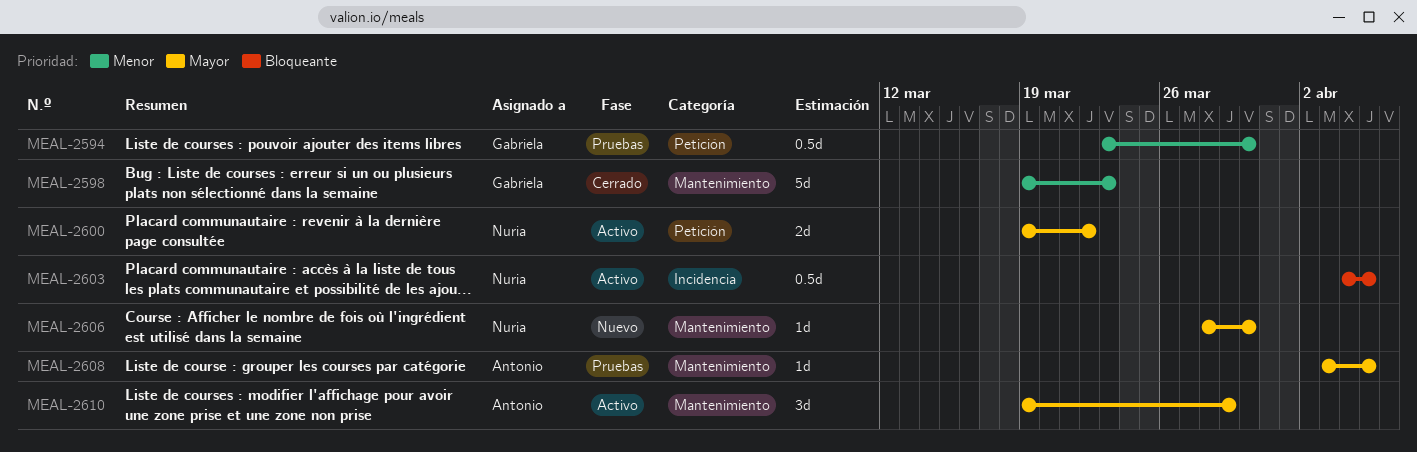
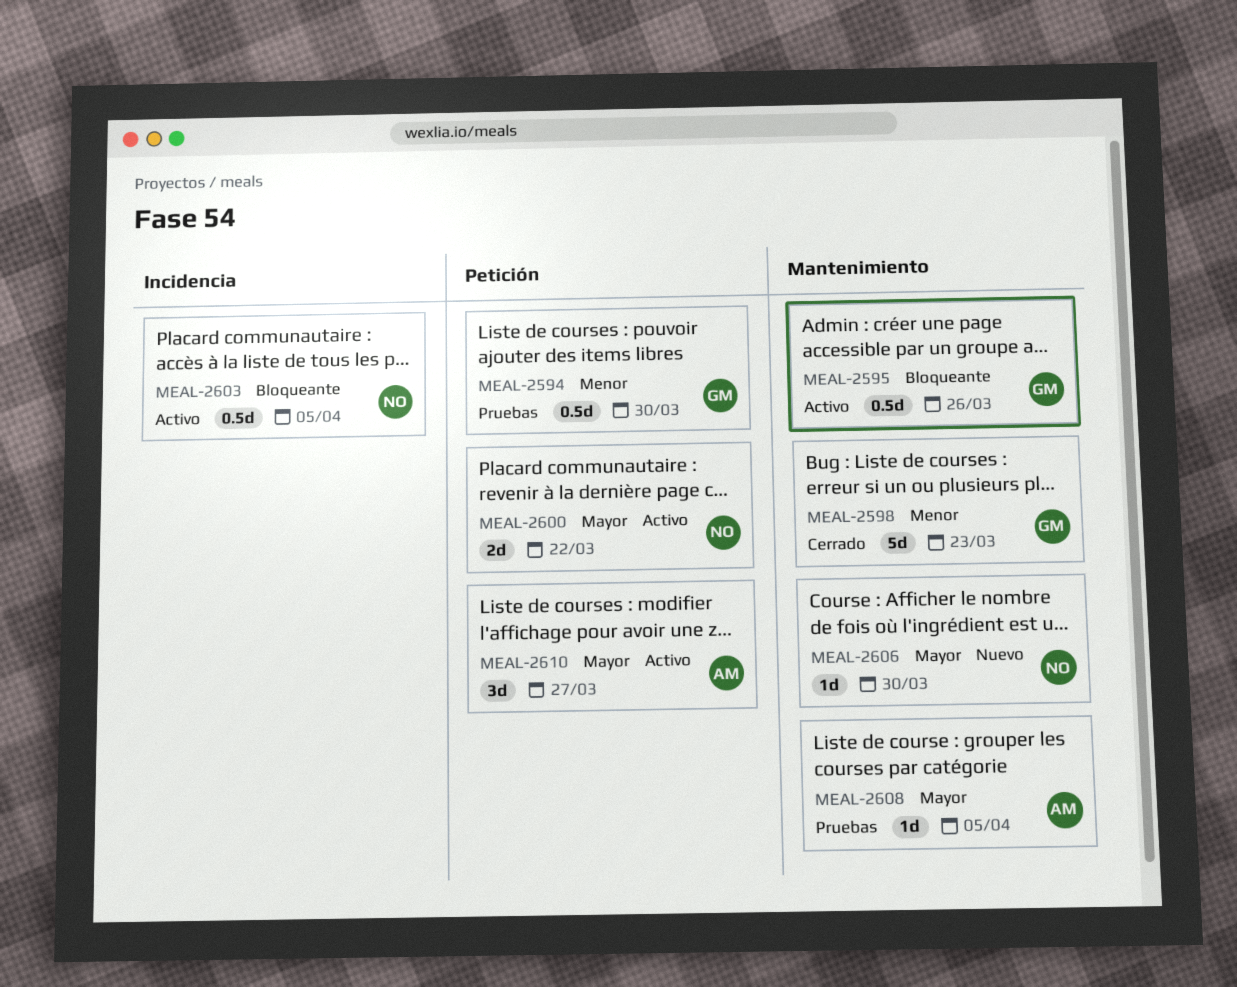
MEAL-2595: none -> present
MEAL-2610, label: Mantenimiento -> Petición
MEAL-2610, due: Mar 29 -> Mar 27

